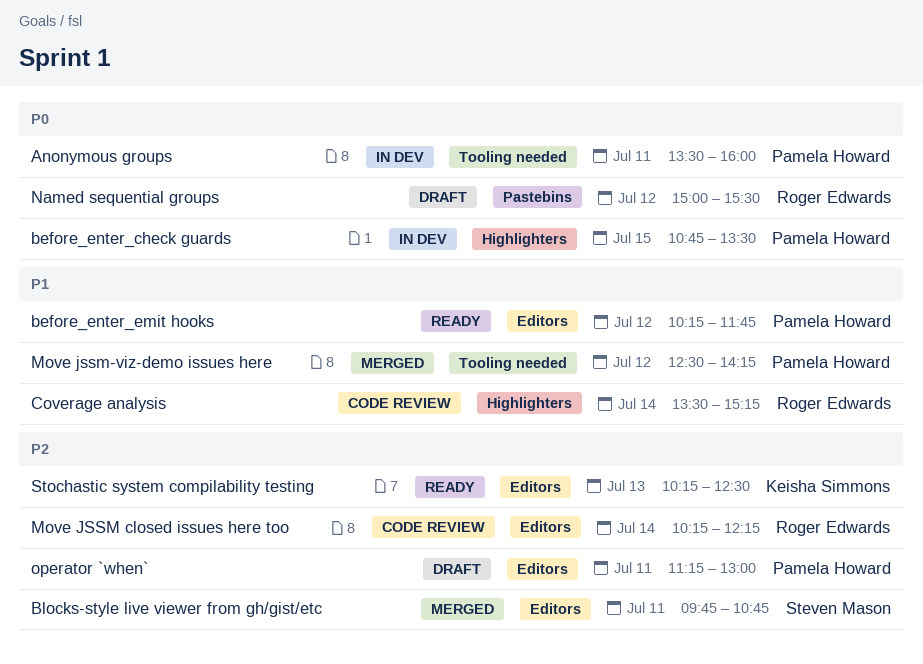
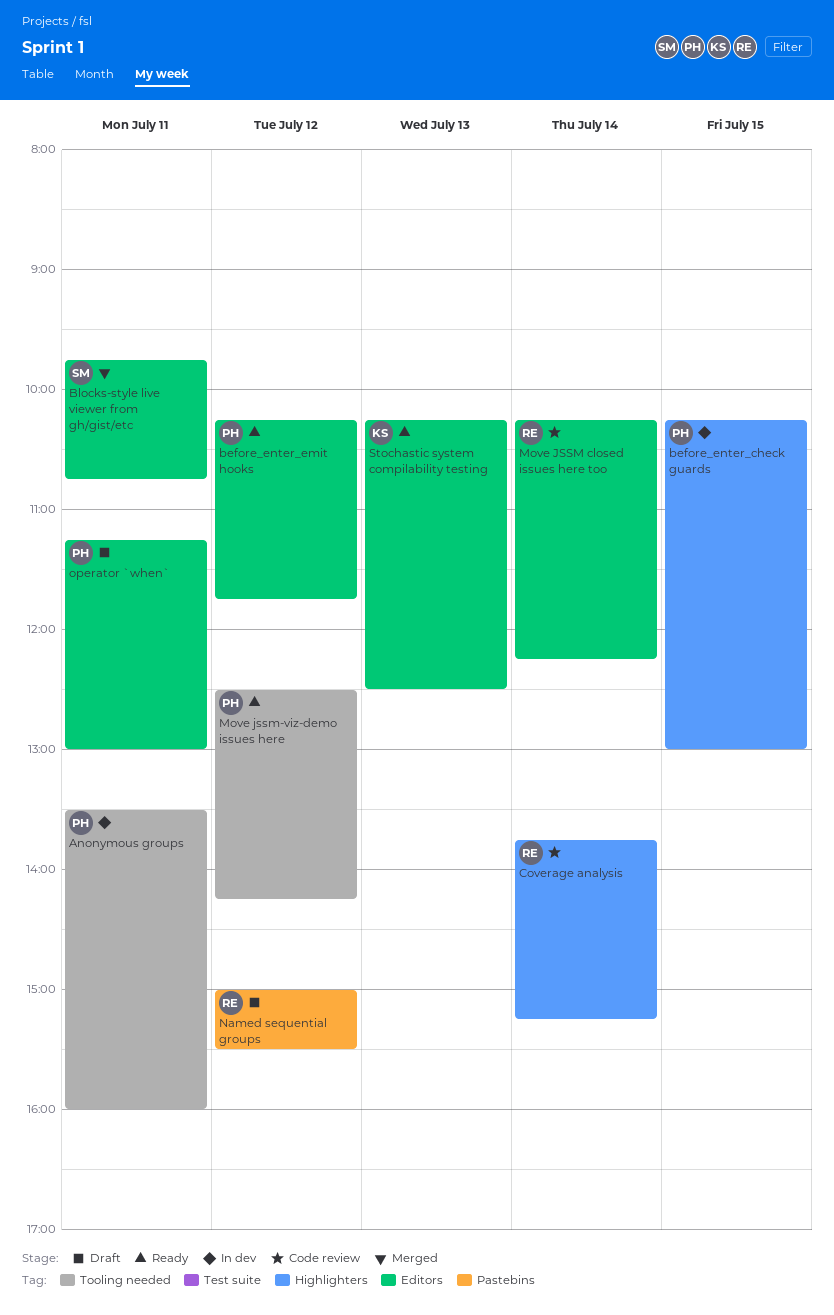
before_enter_check guards, begins: 10:45 -> 10:15
before_enter_check guards, ends: 13:30 -> 13:00
Coverage analysis, begins: 13:30 -> 13:45
Move jssm-viz-demo issues here, status: Merged -> Ready

